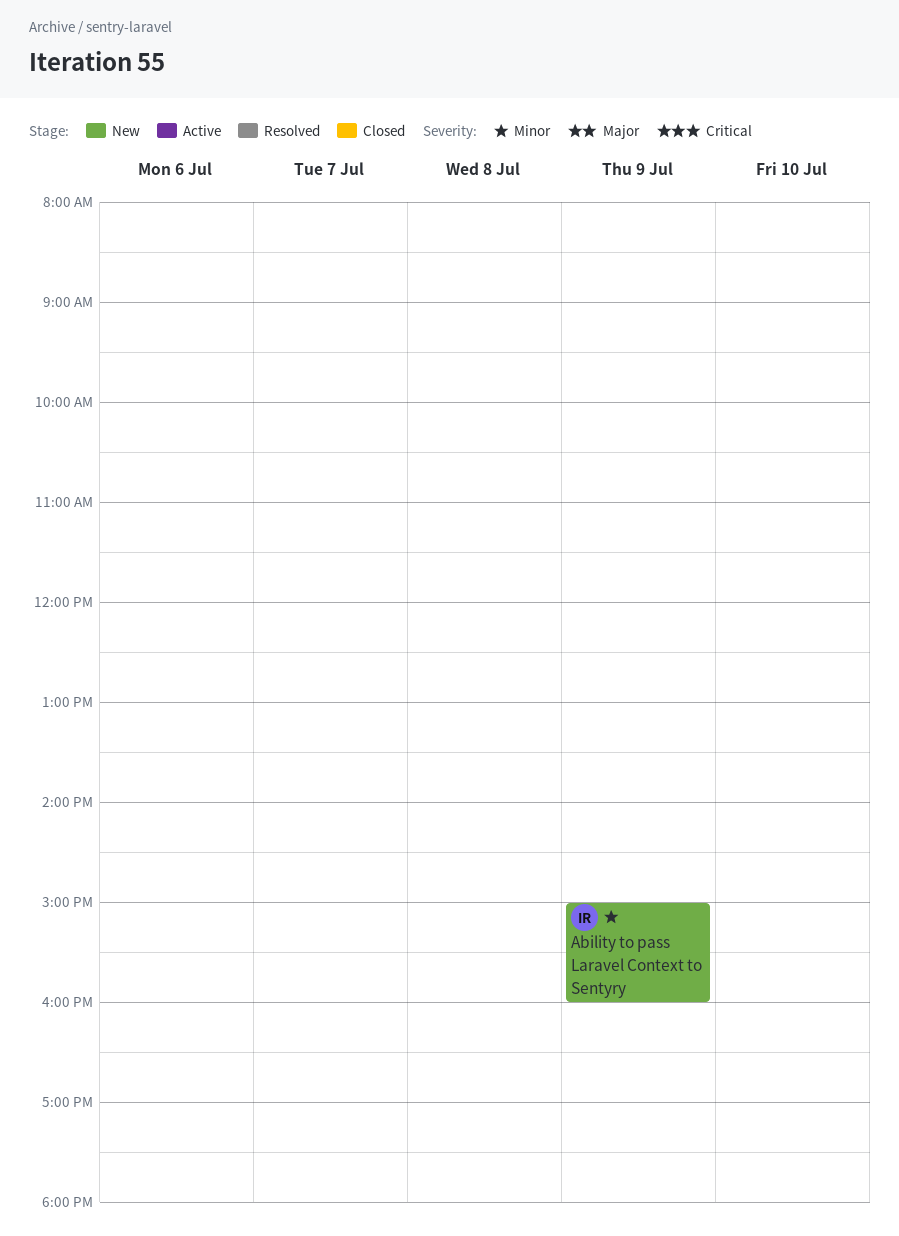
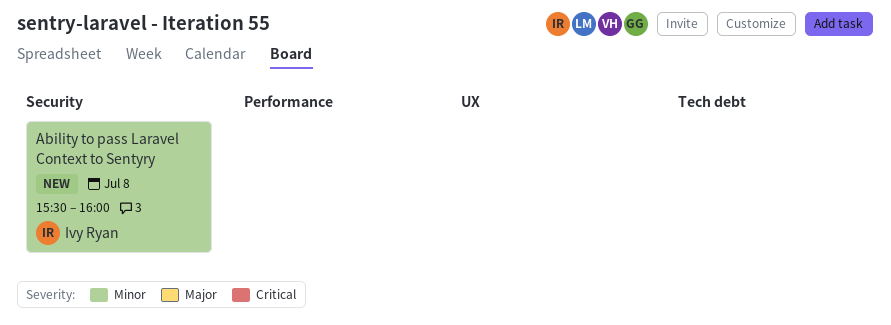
Ability to pass Laravel Context to Sentyry, day: Jul 9 -> Jul 8
Ability to pass Laravel Context to Sentyry, begins: 15:00 -> 15:30

